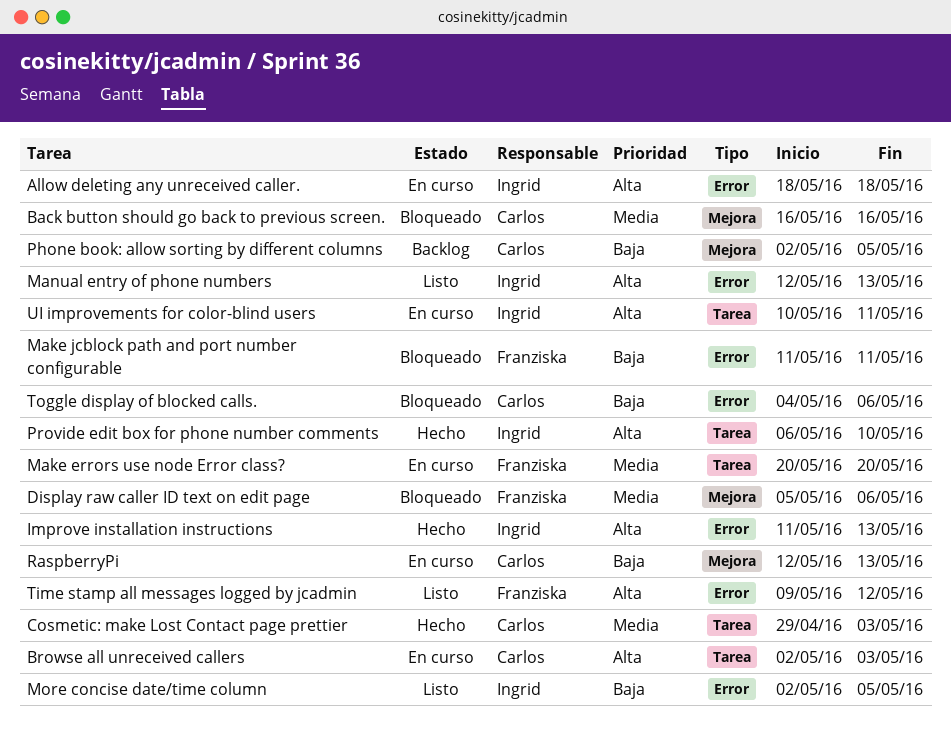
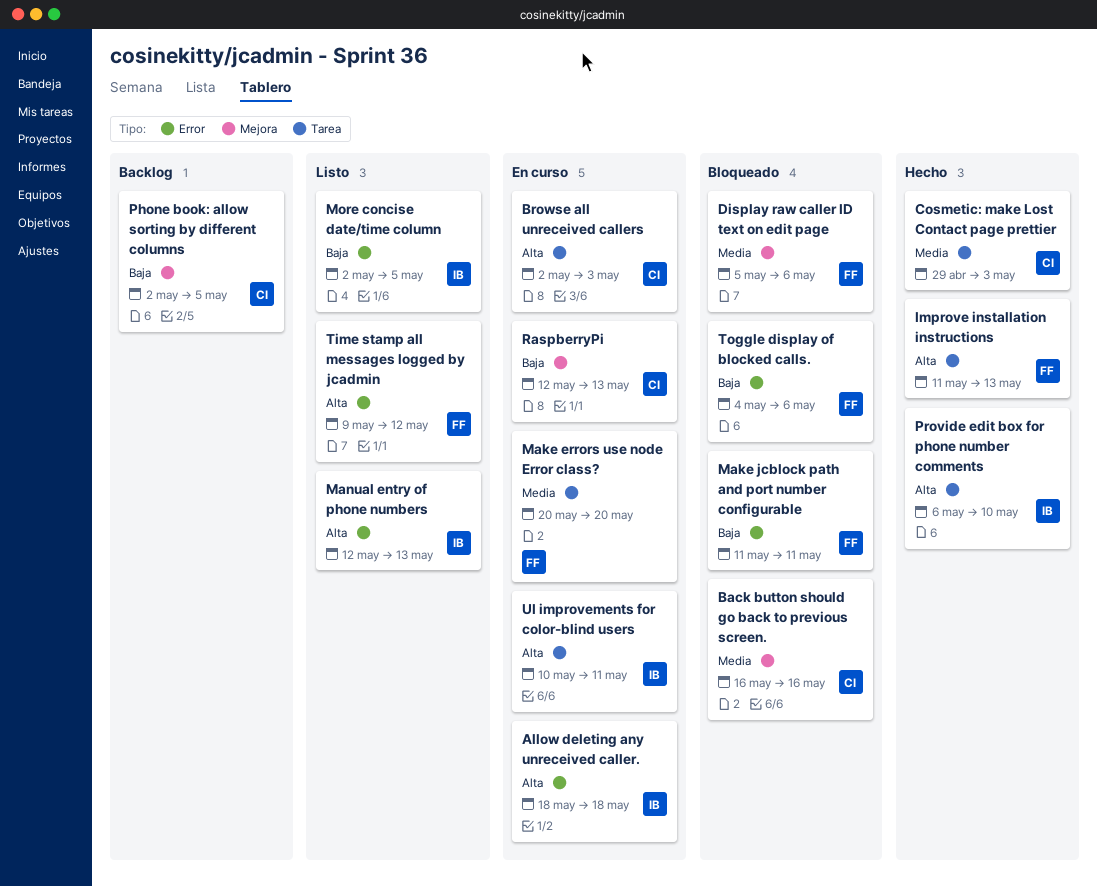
Improve installation instructions, owner: Ingrid -> Franziska
Improve installation instructions, label: Error -> Tarea
Toggle display of blocked calls., owner: Carlos -> Franziska

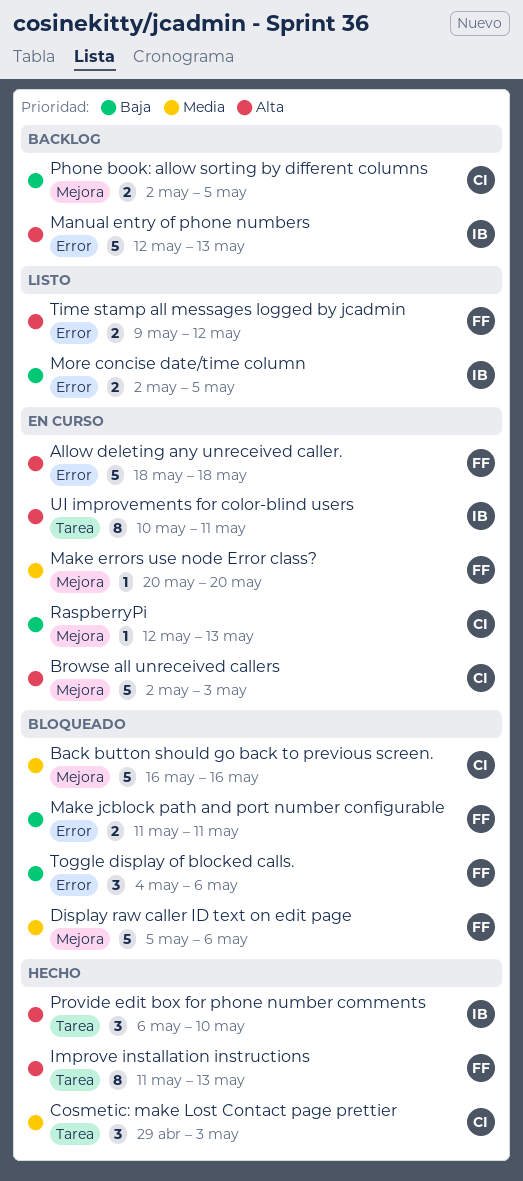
Allow deleting any unreceived caller., owner: IB -> FF
Browse all unreceived callers, label: Tarea -> Mejora
Make errors use node Error class?, label: Tarea -> Mejora
Manual entry of phone numbers, status: Listo -> Backlog

